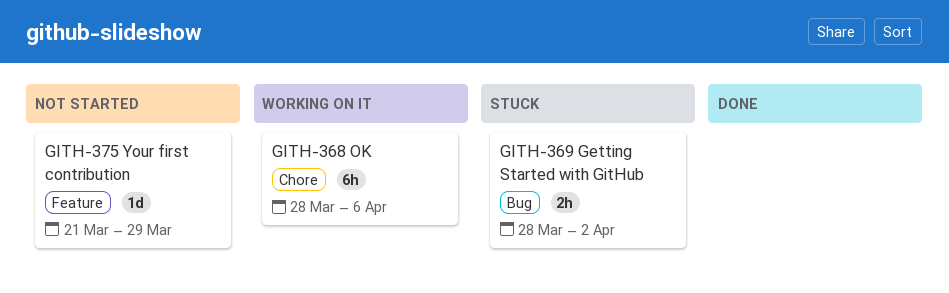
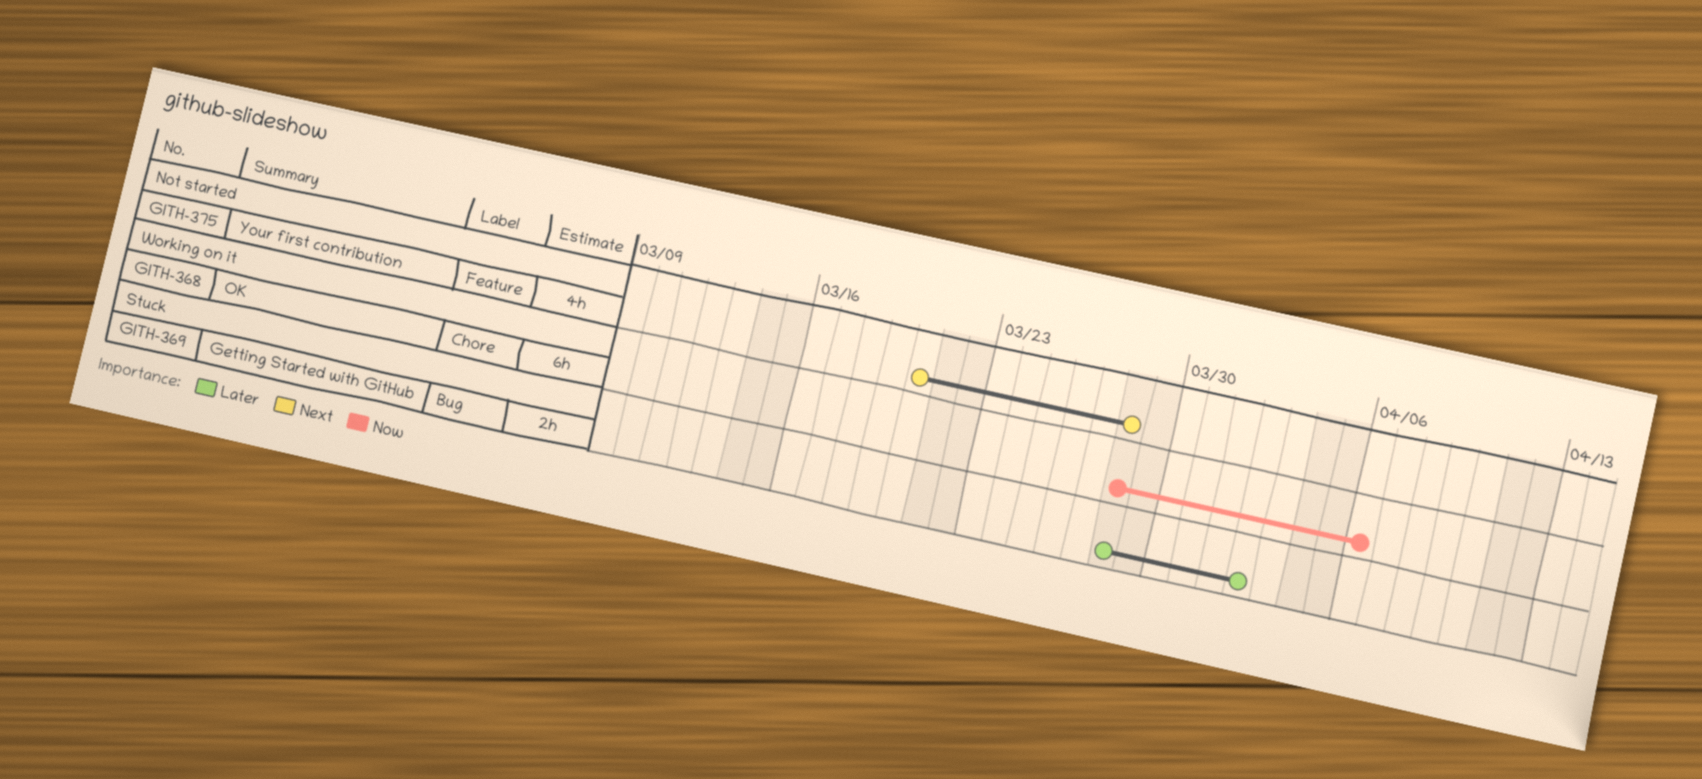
GITH-375, estimate: 1d -> 4h
GITH-375, start: Mar 21 -> Mar 20
GITH-375, due: Mar 29 -> Mar 28

